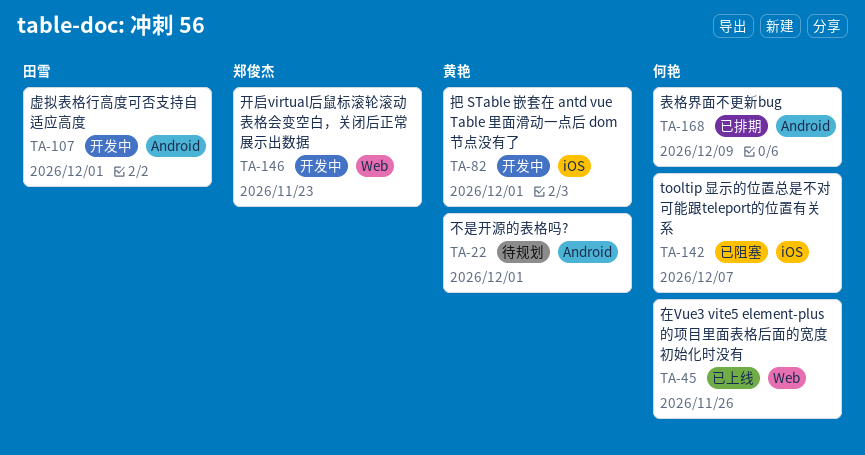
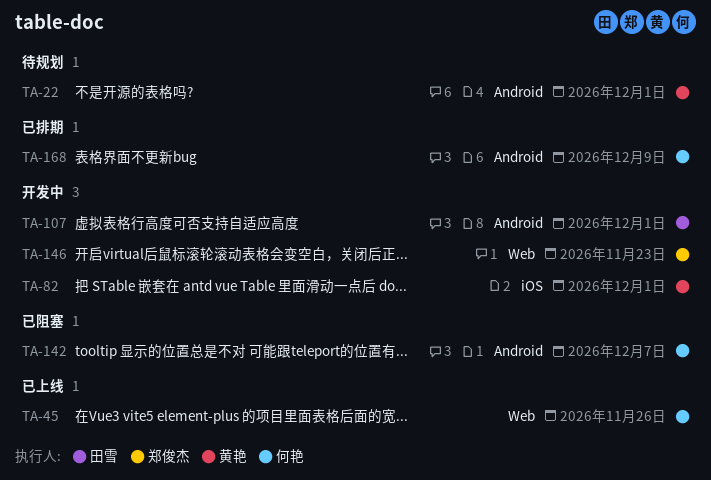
TA-142, label: iOS -> Android

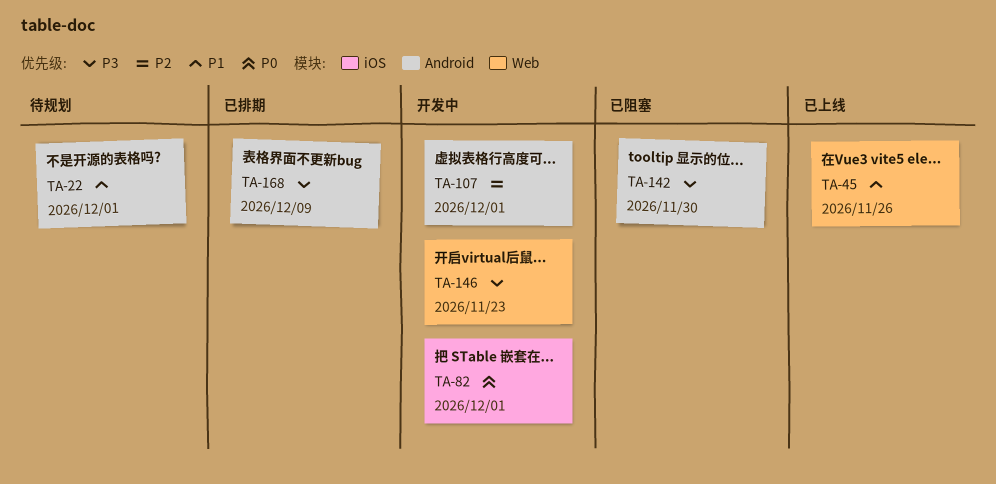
TA-142, due: Dec 7 -> Nov 30

